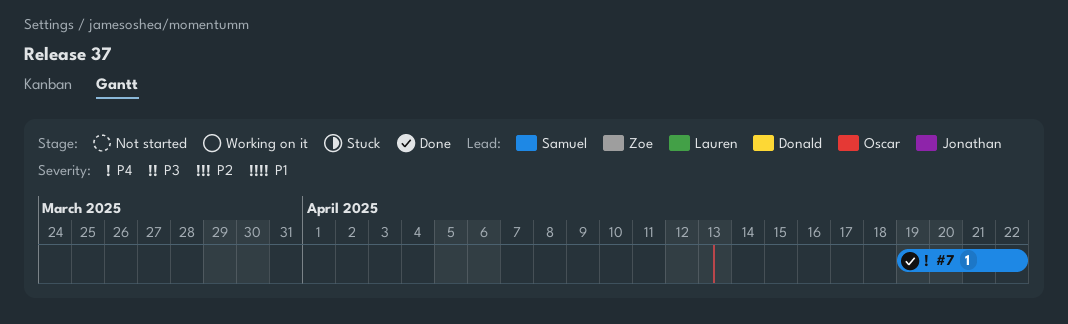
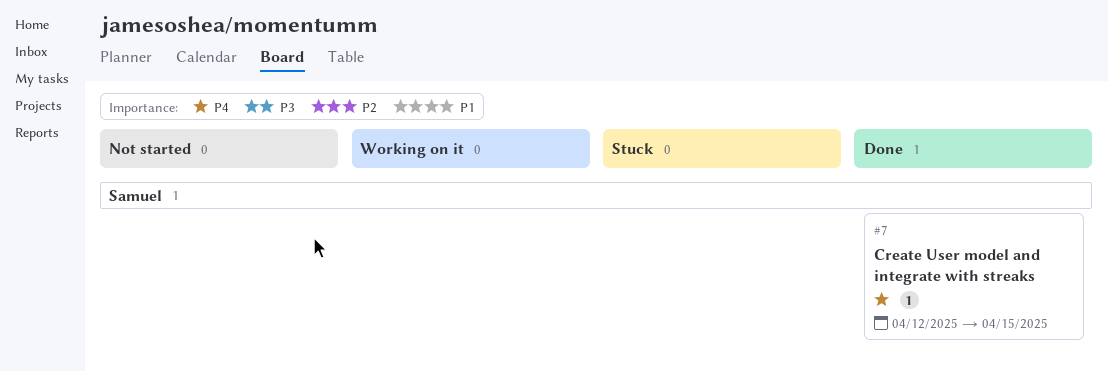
#7, start: Apr 19 -> Apr 12
#7, due: Apr 22 -> Apr 15

